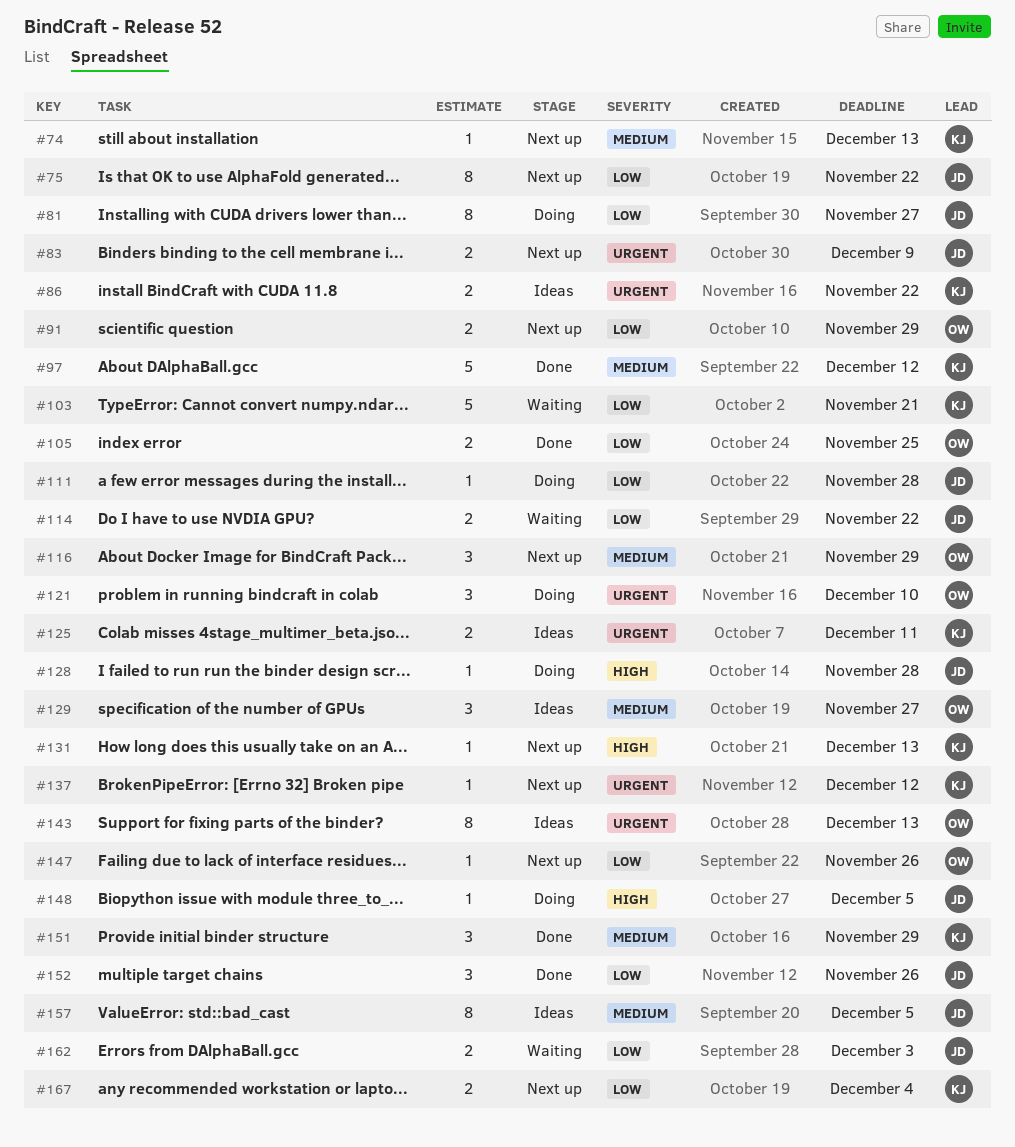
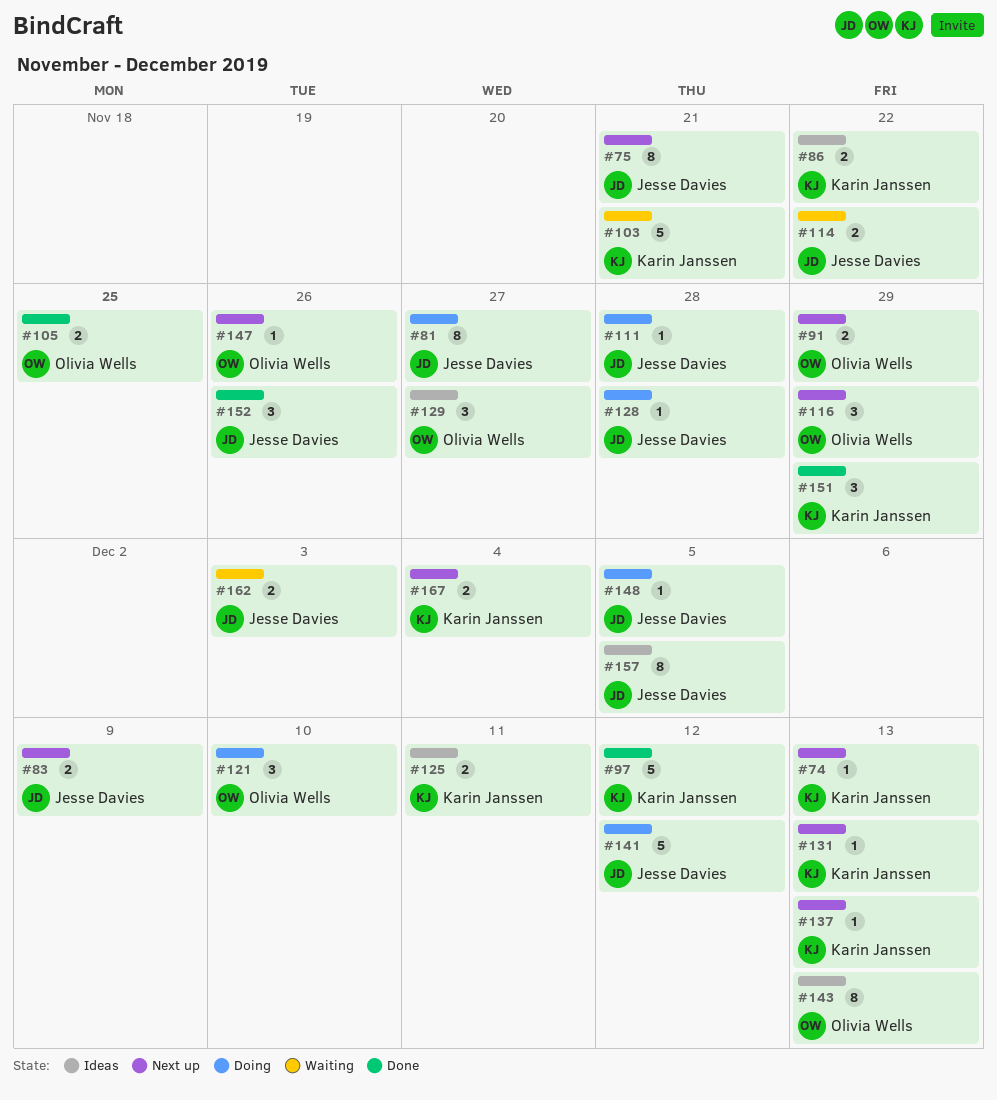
#75, due: Nov 22 -> Nov 21
#137, due: Dec 12 -> Dec 13
#141: none -> present

